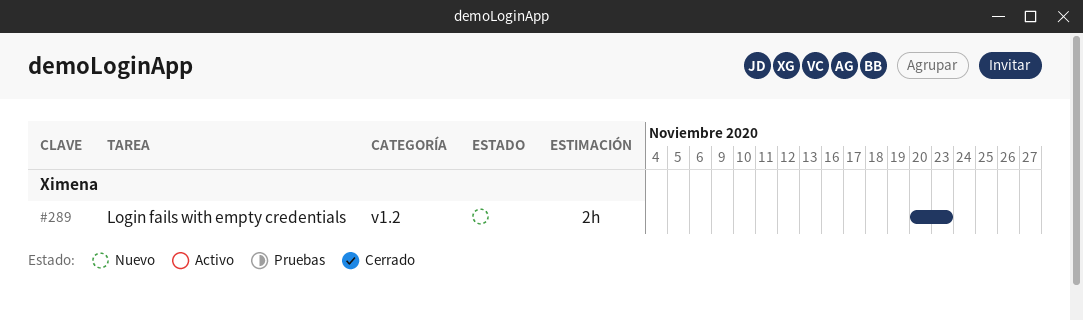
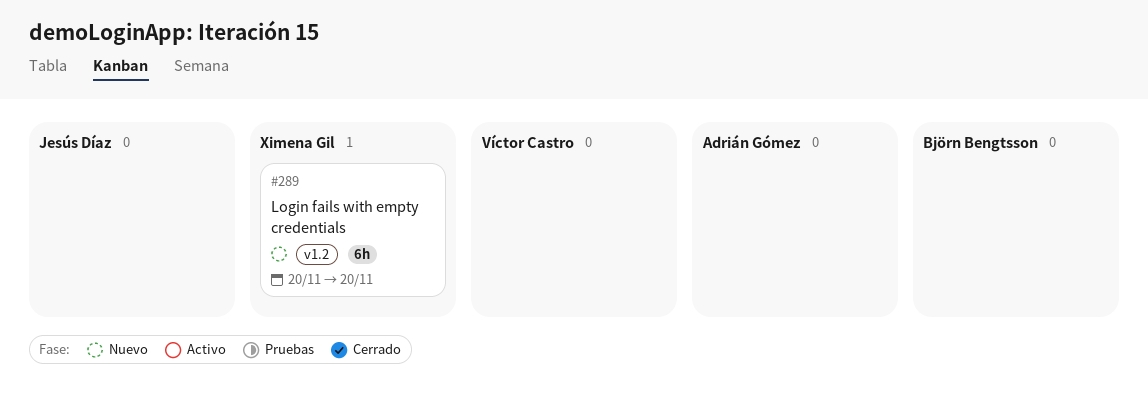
#289, estimate: 2h -> 6h
#289, due: Nov 23 -> Nov 20

